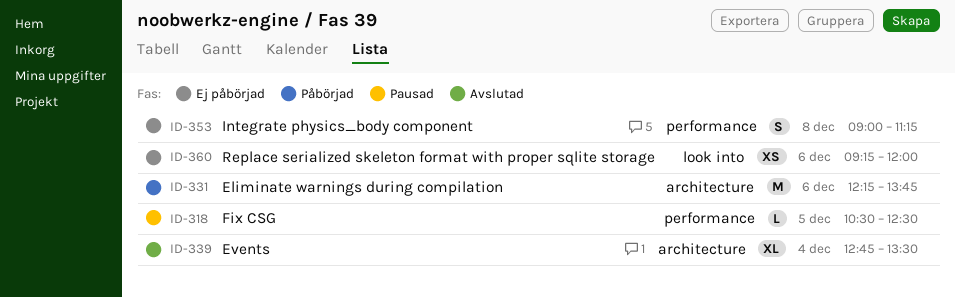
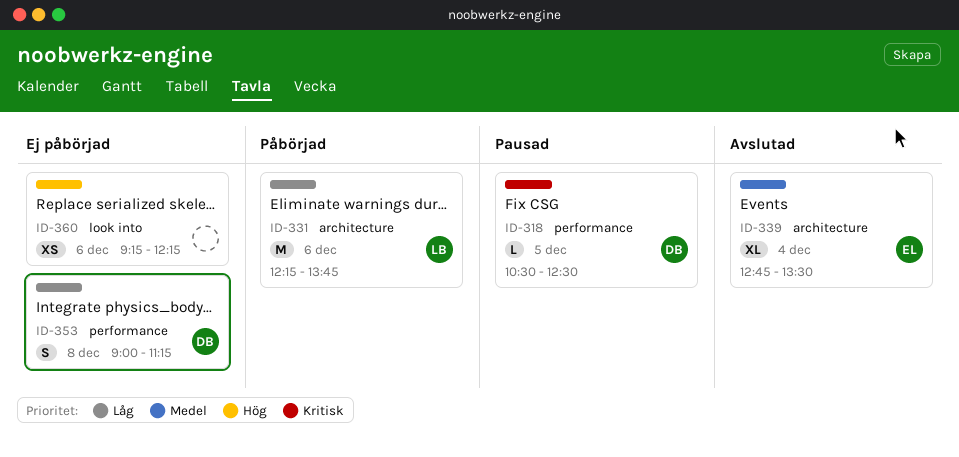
ID-360, ends: 12:00 -> 12:15

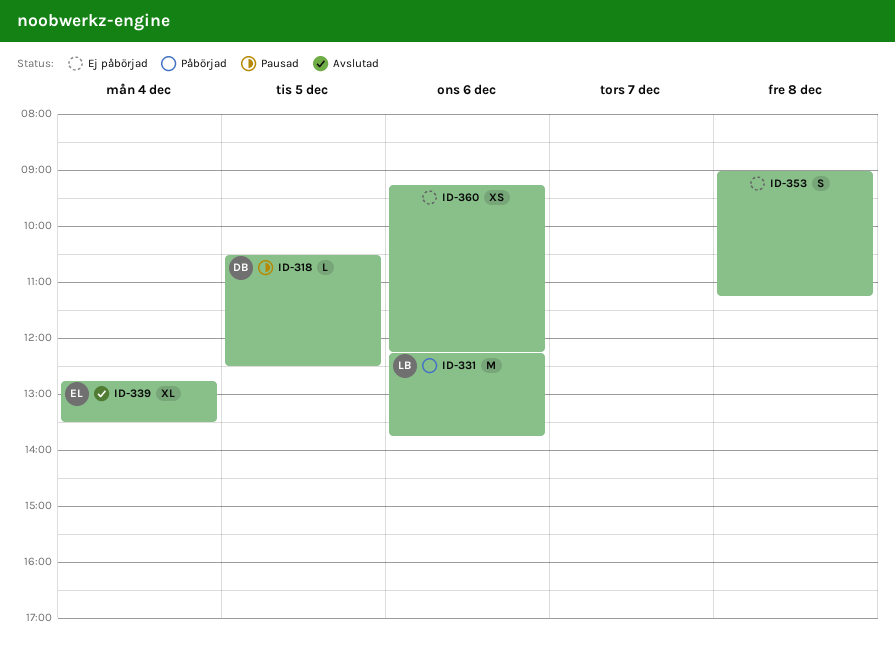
ID-353, owner: DB -> none

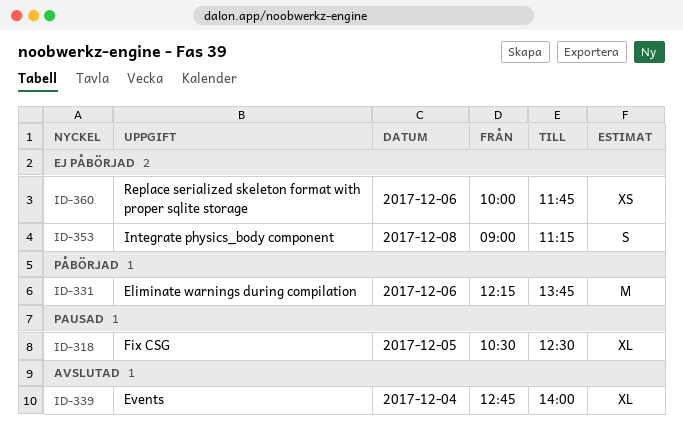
ID-318, estimate: L -> XL
ID-339, ends: 13:30 -> 14:00
ID-360, begins: 09:15 -> 10:00
ID-360, ends: 12:15 -> 11:45

